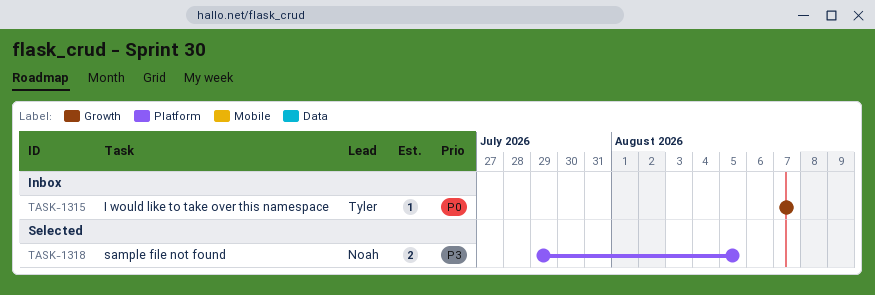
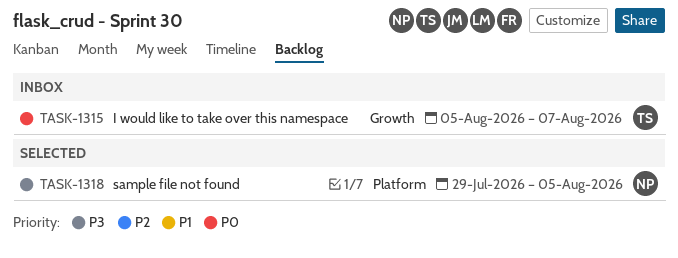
TASK-1315, start: Aug 7 -> Aug 5

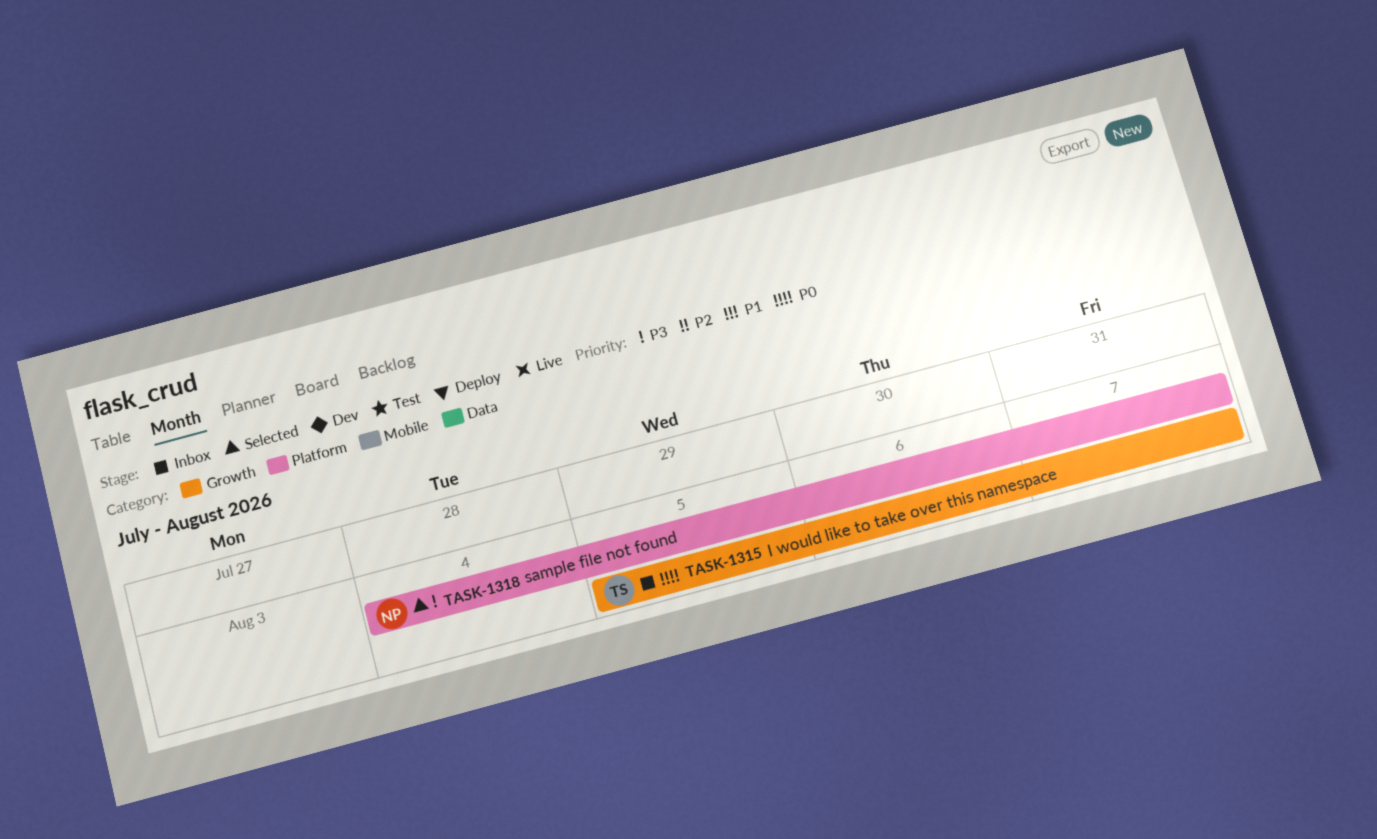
TASK-1318, start: Jul 29 -> Aug 4
TASK-1318, due: Aug 5 -> Aug 7

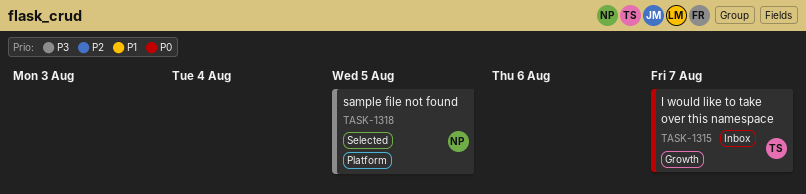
TASK-1318, due: Aug 7 -> Aug 5

